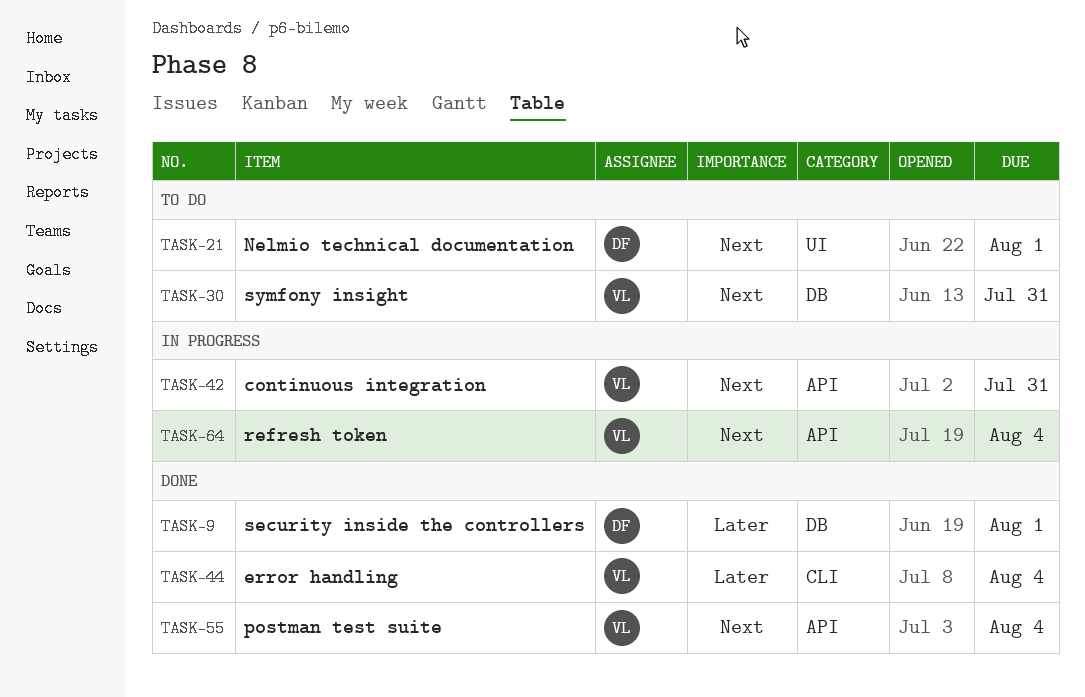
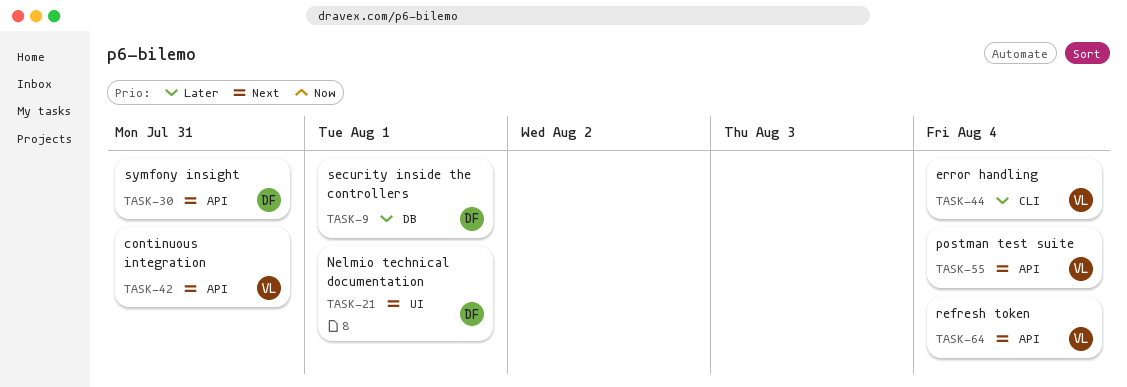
TASK-30, owner: VL -> DF
TASK-30, label: DB -> API

